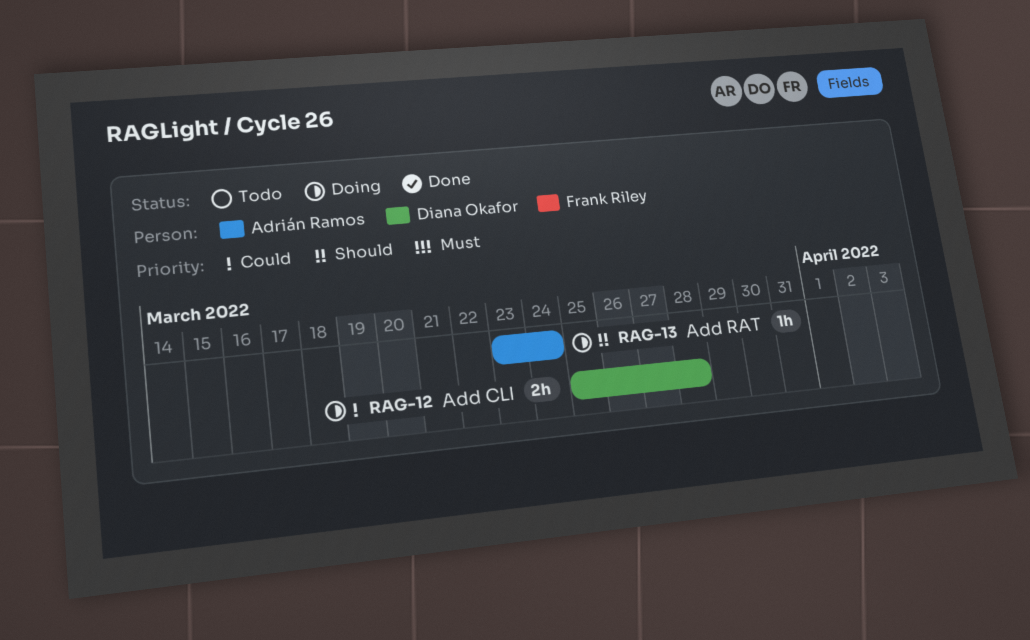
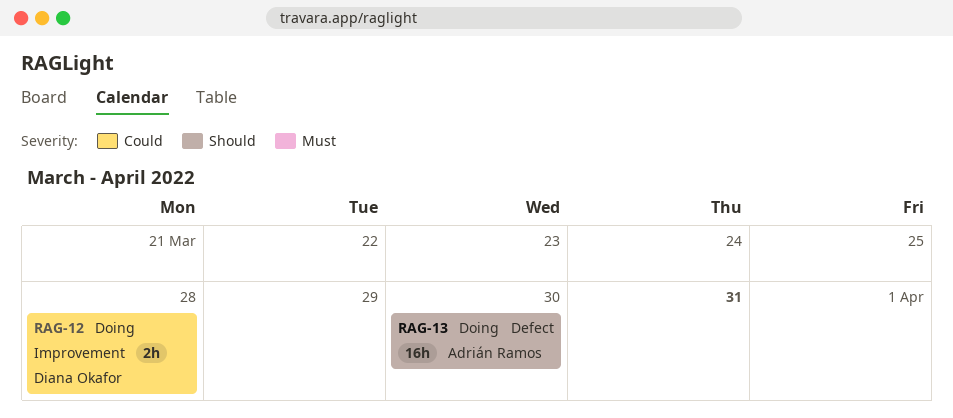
RAG-13, estimate: 1h -> 16h
RAG-13, due: Mar 24 -> Mar 30

